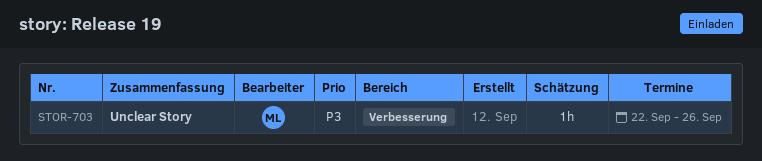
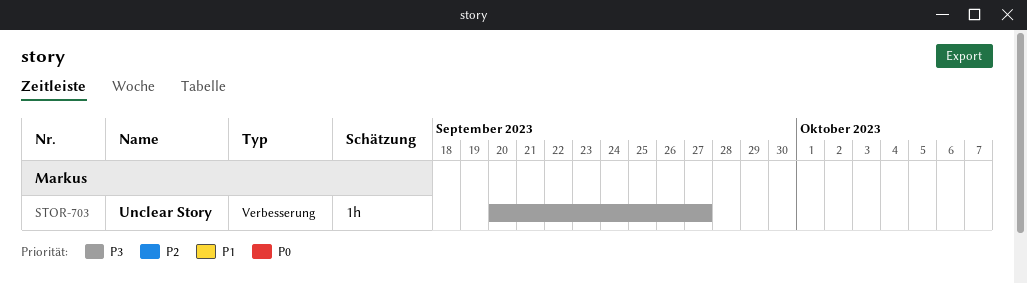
STOR-703, start: Sep 22 -> Sep 20
STOR-703, due: Sep 26 -> Sep 27

